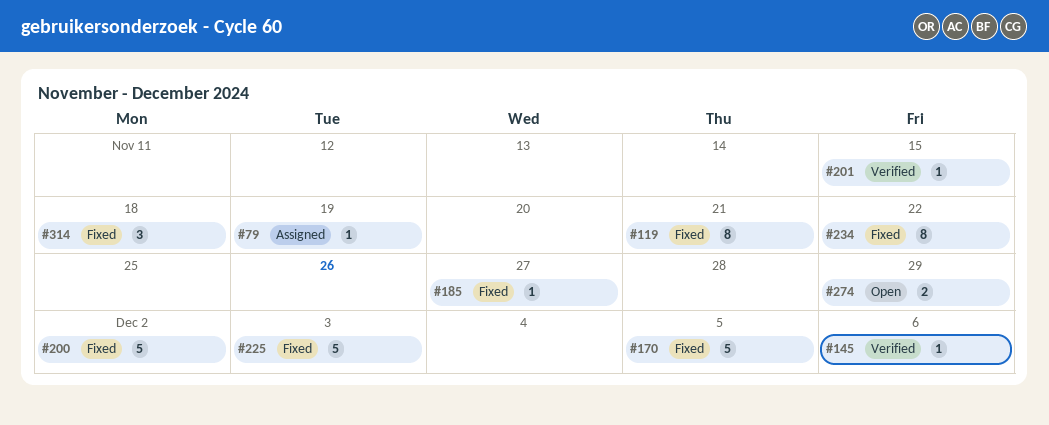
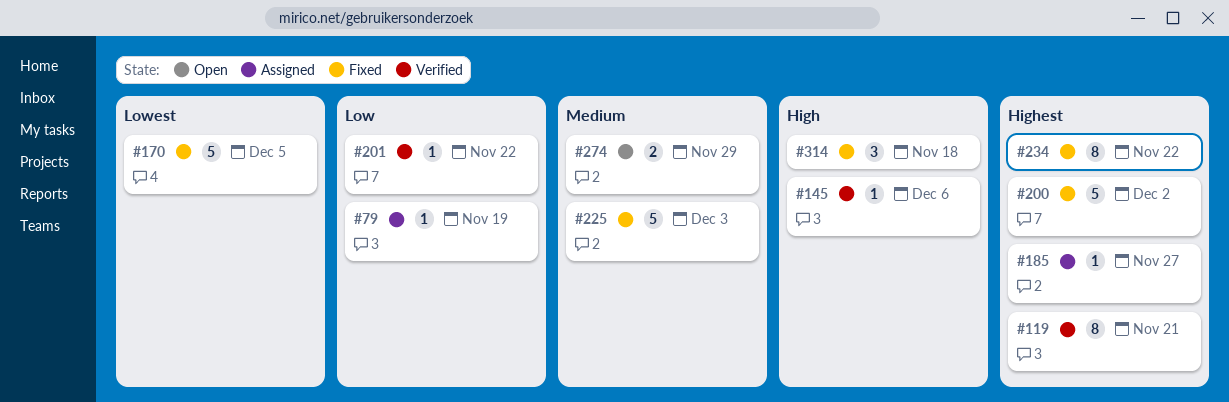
#119, status: Fixed -> Verified
#185, status: Fixed -> Assigned
#201, due: Nov 15 -> Nov 22

